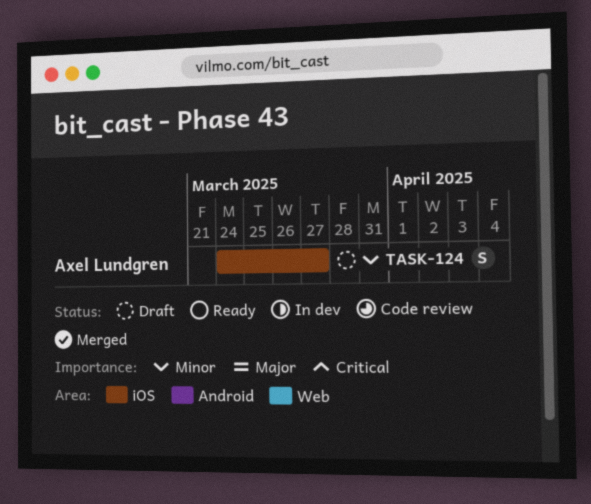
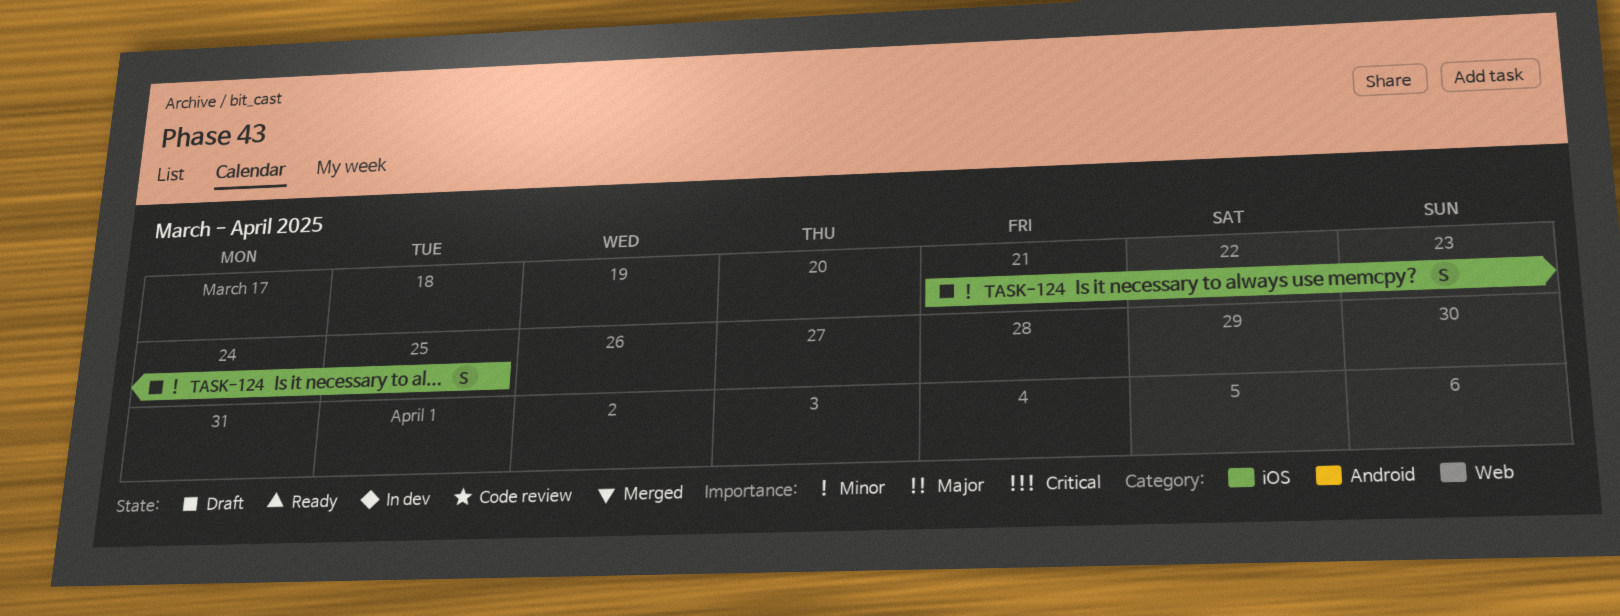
TASK-124, start: Mar 24 -> Mar 21
TASK-124, due: Mar 27 -> Mar 25

